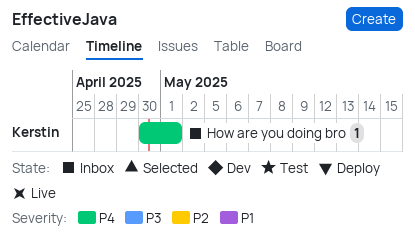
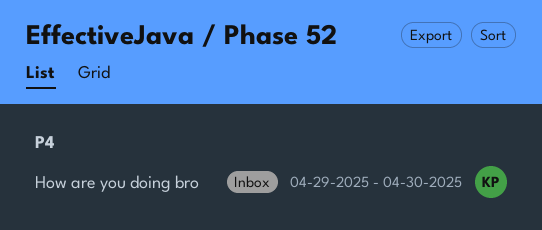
How are you doing bro, start: Apr 30 -> Apr 29
How are you doing bro, due: May 1 -> Apr 30

